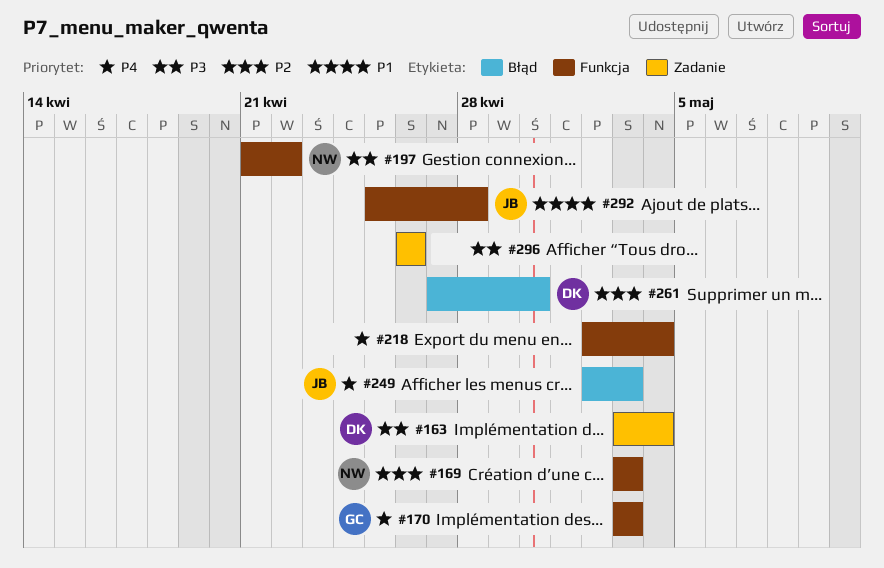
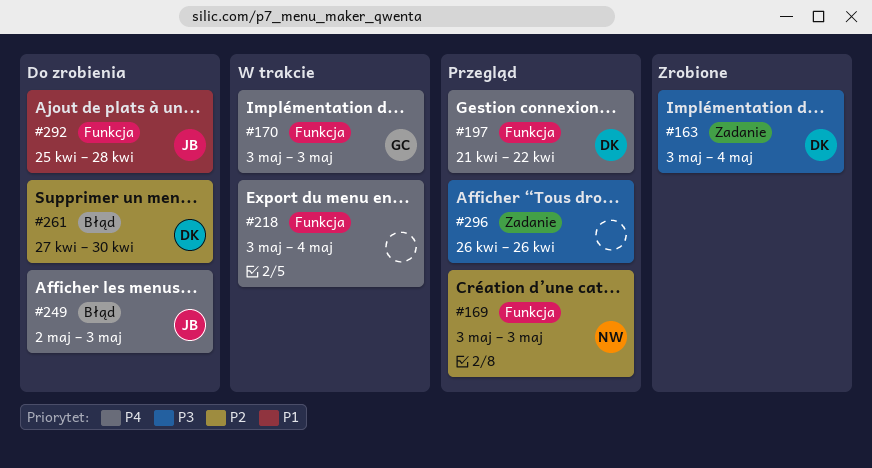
#197, owner: NW -> DK
#197, priority: P3 -> P4
#218, start: May 2 -> May 3

